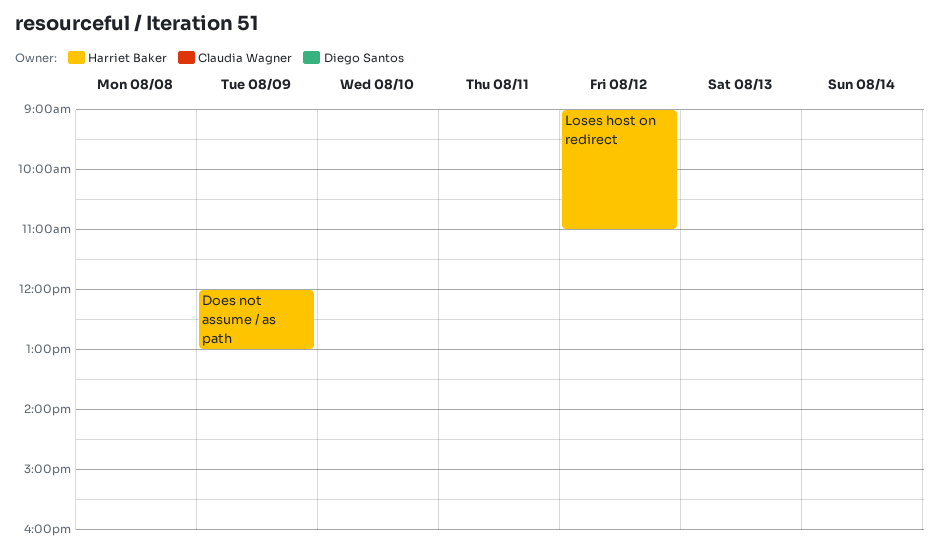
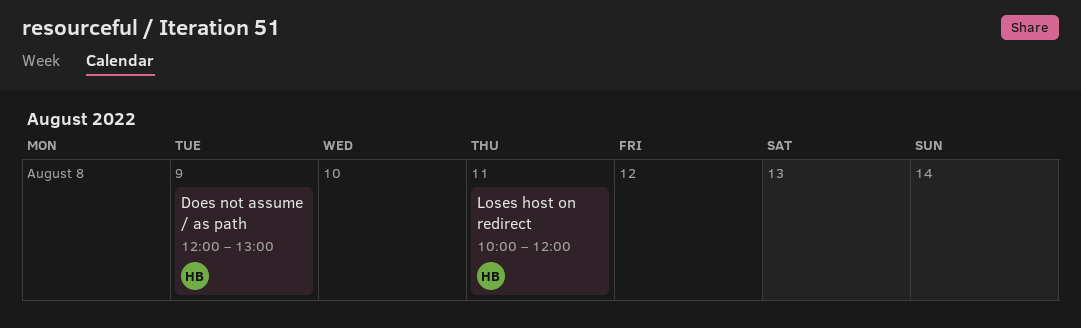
Loses host on redirect, day: Aug 12 -> Aug 11
Loses host on redirect, begins: 09:00 -> 10:00
Loses host on redirect, ends: 11:00 -> 12:00

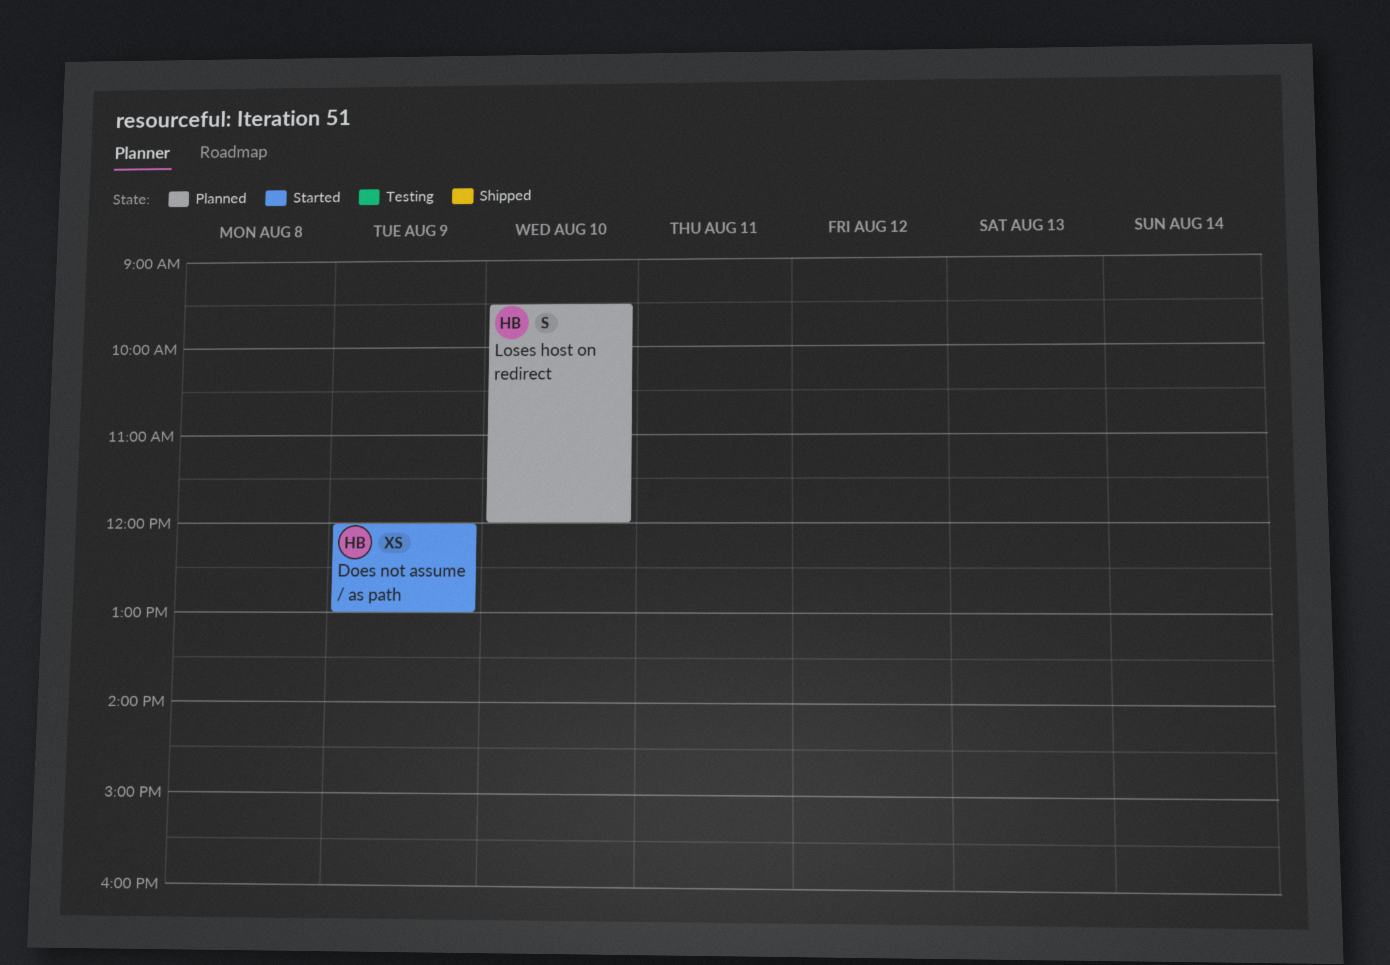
Loses host on redirect, day: Aug 11 -> Aug 10
Loses host on redirect, begins: 10:00 -> 09:30

